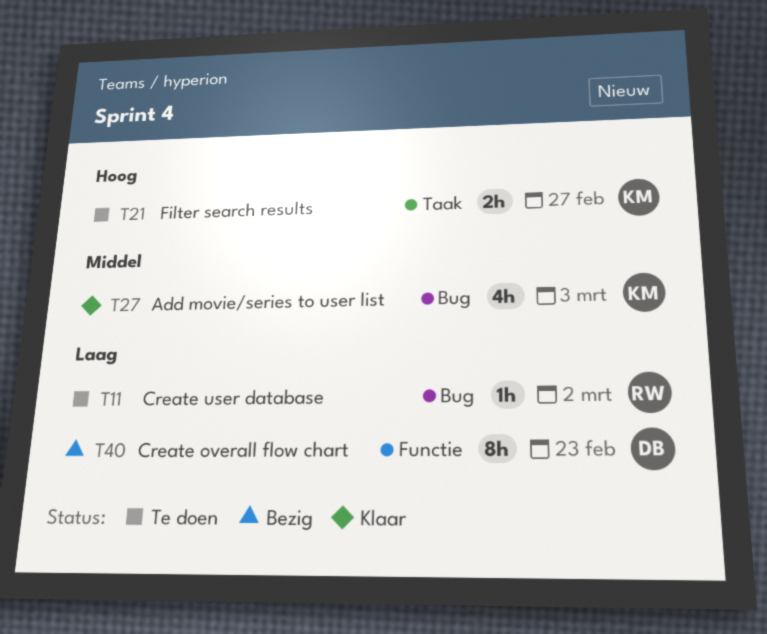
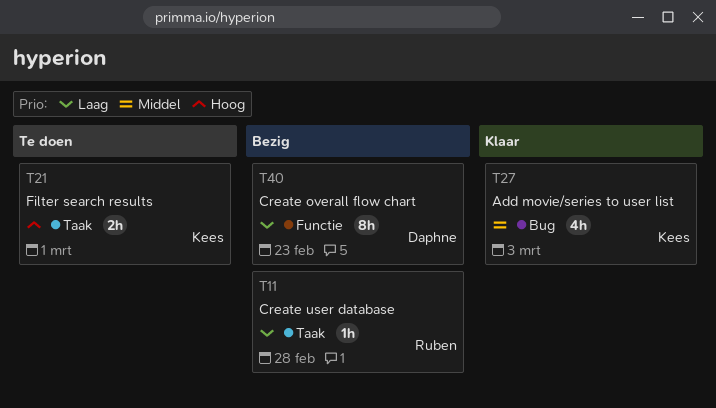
T11, status: Te doen -> Bezig
T11, label: Bug -> Taak
T11, due: Mar 2 -> Feb 28
T21, due: Feb 27 -> Mar 1

